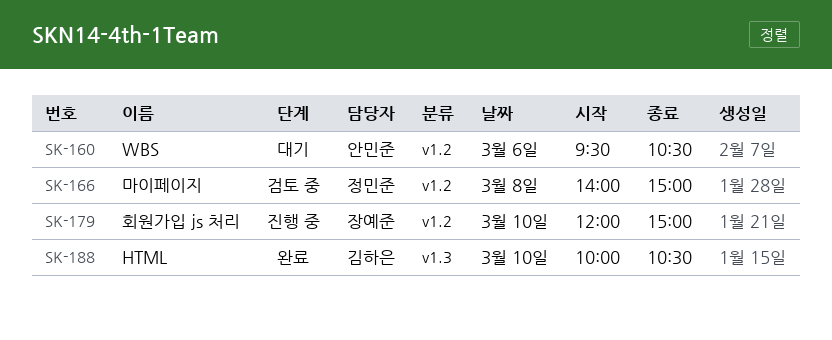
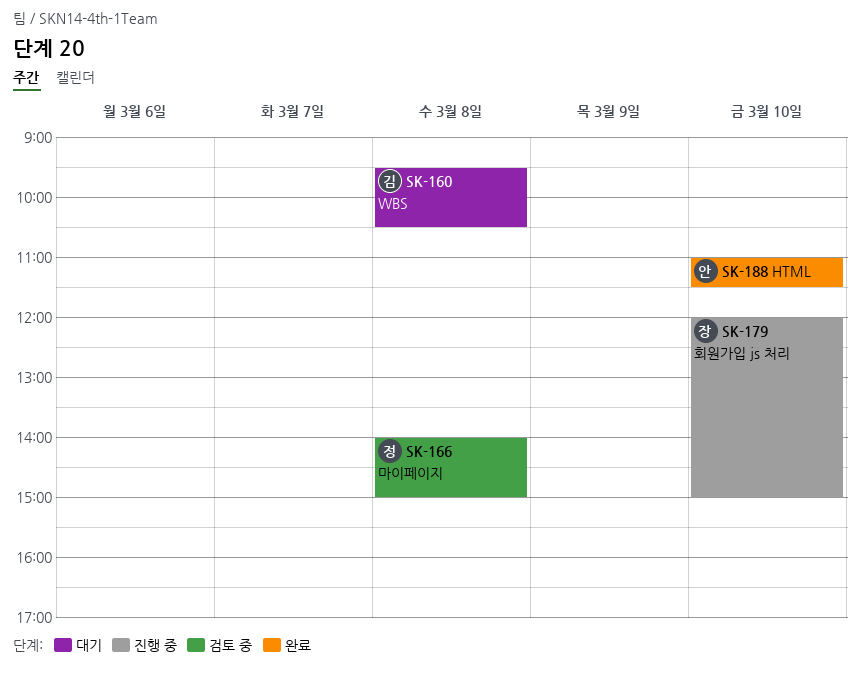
SK-160, owner: 안민준 -> 김하은
SK-160, day: Mar 6 -> Mar 8
SK-188, owner: 김하은 -> 안민준
SK-188, begins: 10:00 -> 11:00
SK-188, ends: 10:30 -> 11:30

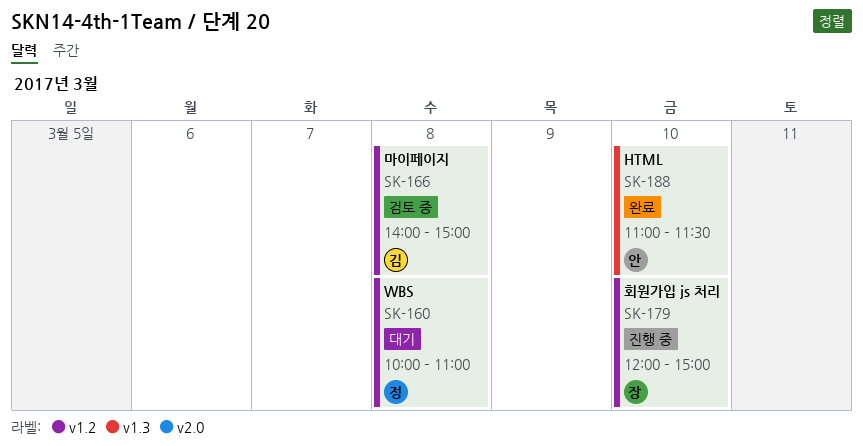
SK-160, owner: 김 -> 정
SK-160, begins: 09:30 -> 10:00
SK-160, ends: 10:30 -> 11:00
SK-166, owner: 정 -> 김

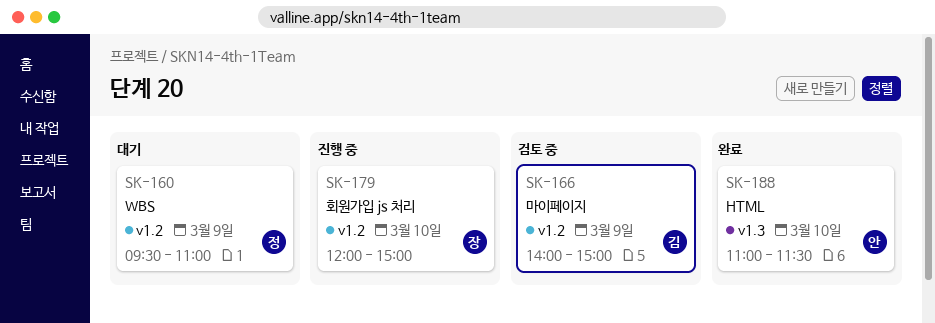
SK-160, day: Mar 8 -> Mar 9
SK-160, begins: 10:00 -> 09:30
SK-166, day: Mar 8 -> Mar 9

